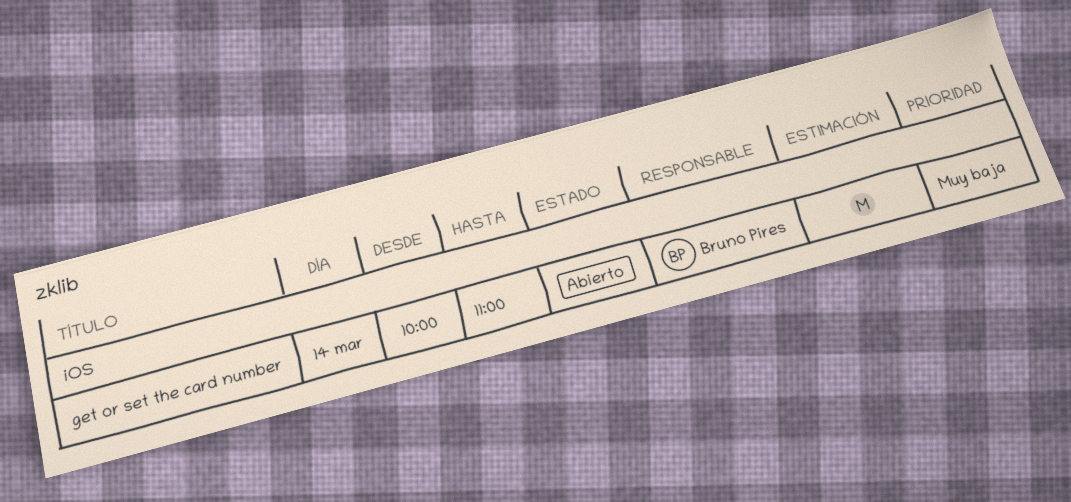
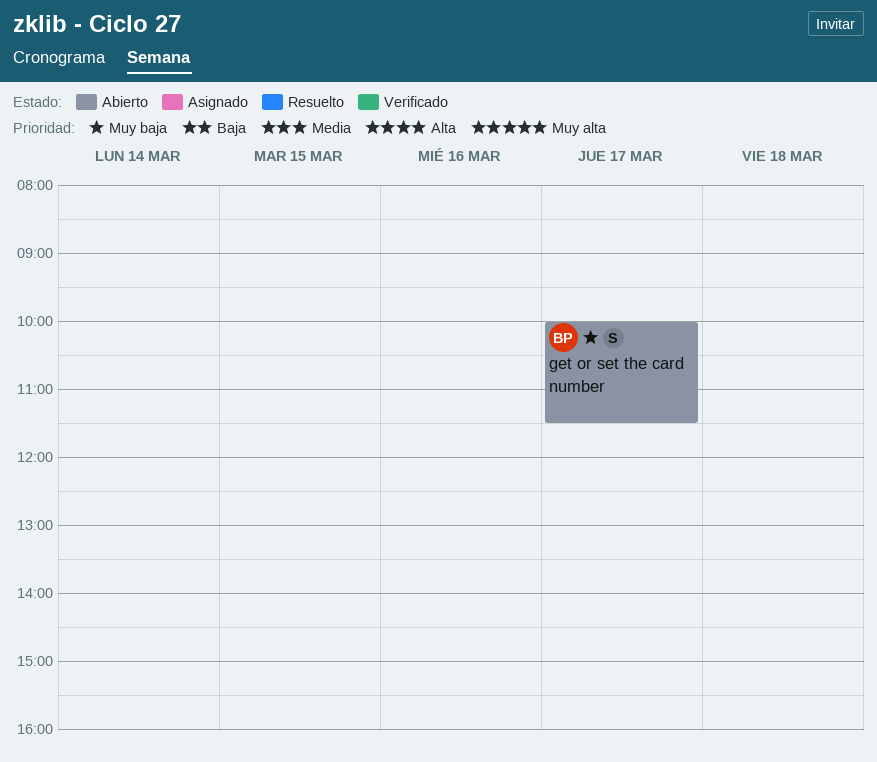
get or set the card number, estimate: M -> S
get or set the card number, day: Mar 14 -> Mar 17
get or set the card number, ends: 11:00 -> 11:30

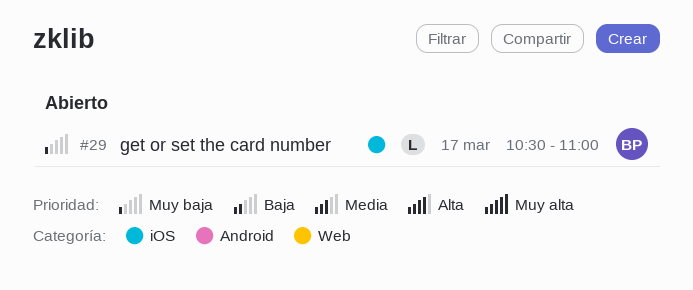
get or set the card number, estimate: S -> L
get or set the card number, begins: 10:00 -> 10:30
get or set the card number, ends: 11:30 -> 11:00

